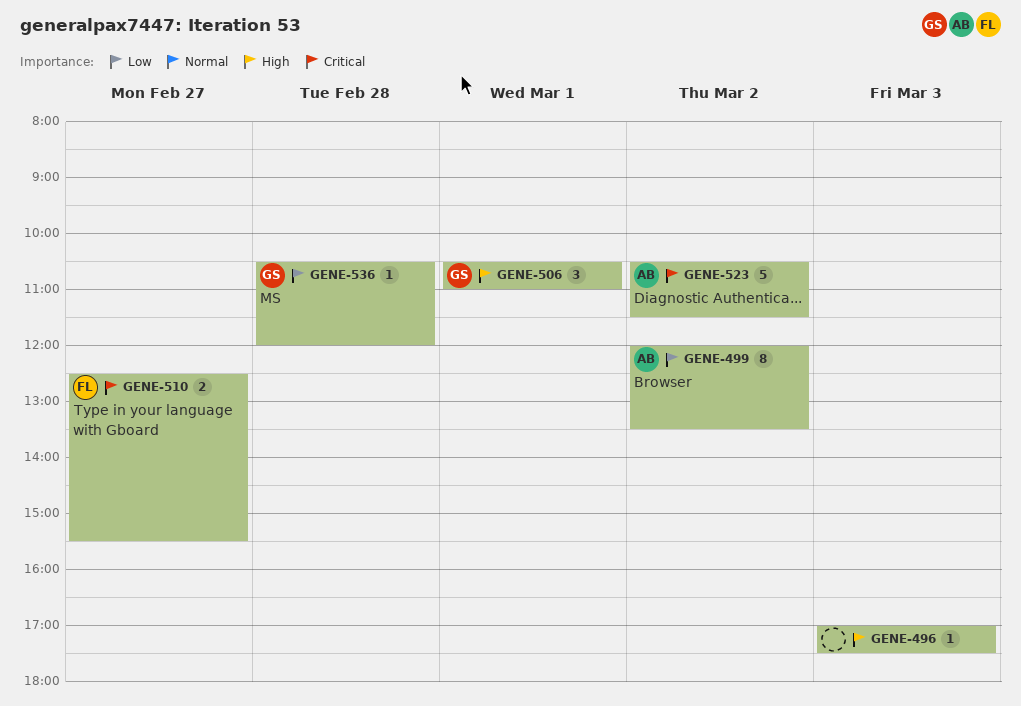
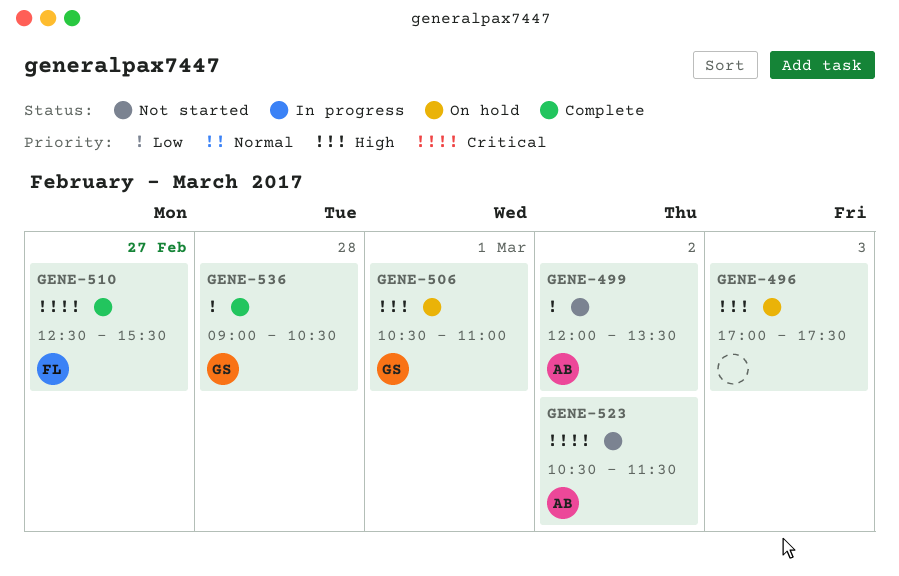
GENE-536, begins: 10:30 -> 09:00
GENE-536, ends: 12:00 -> 10:30

